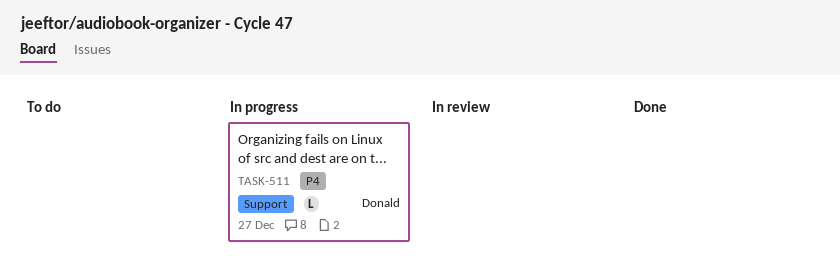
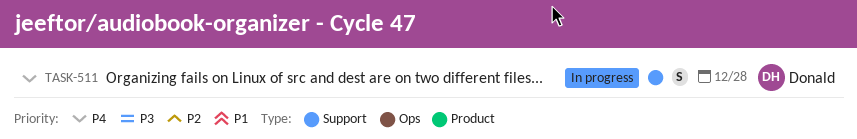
TASK-511, estimate: L -> S
TASK-511, due: Dec 27 -> Dec 28

